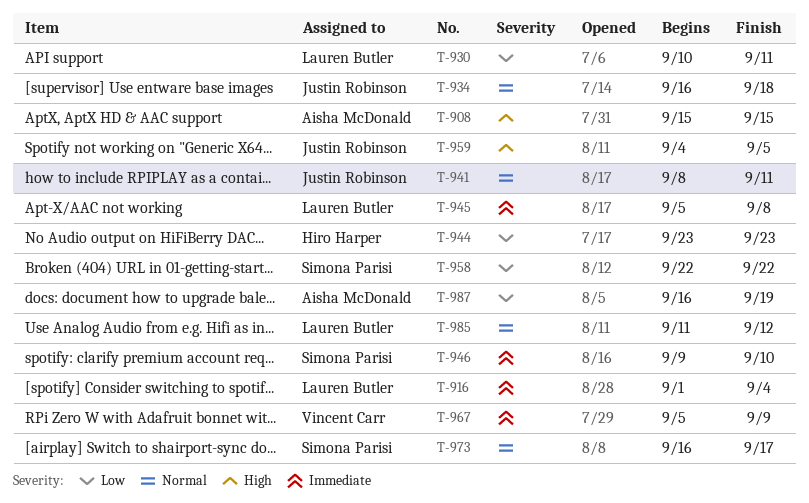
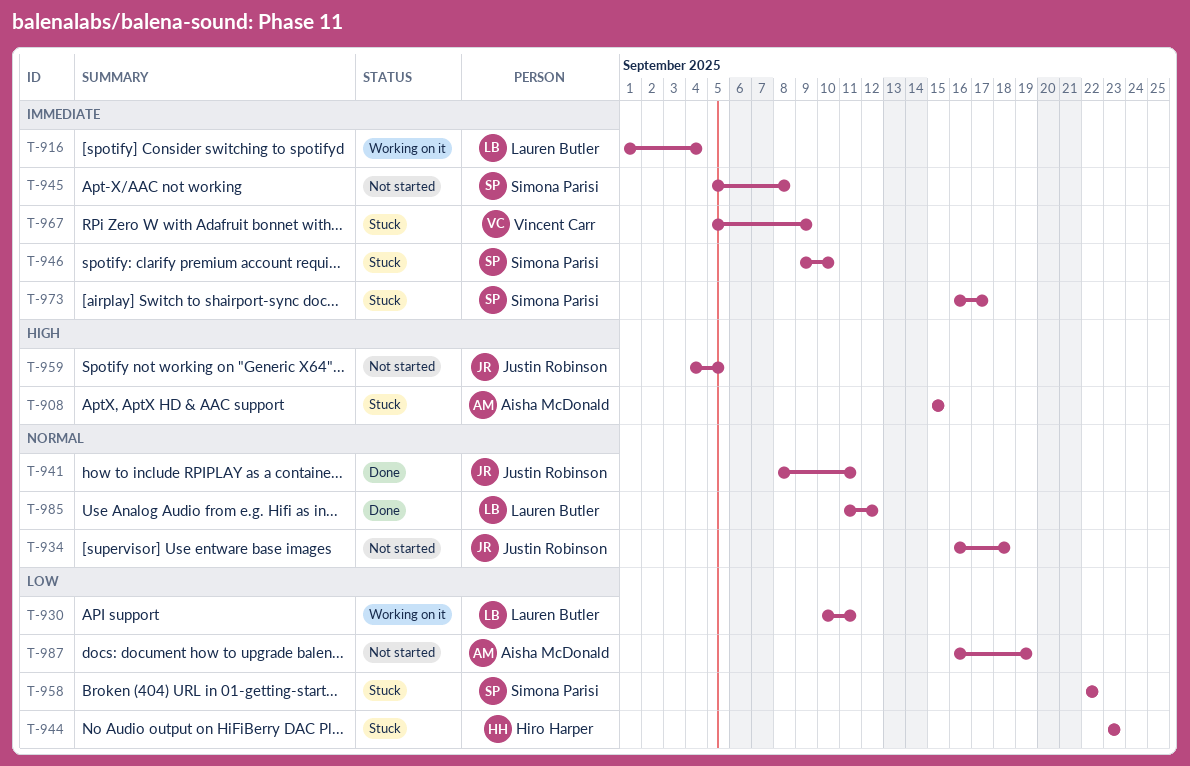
T-945, owner: Lauren Butler -> Simona Parisi
T-973, priority: Normal -> Immediate

